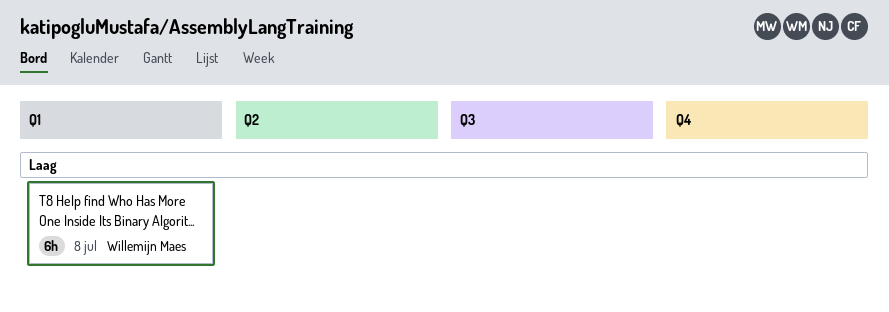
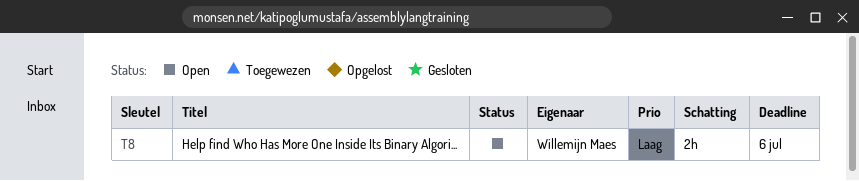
T8, estimate: 6h -> 2h
T8, due: Jul 8 -> Jul 6

